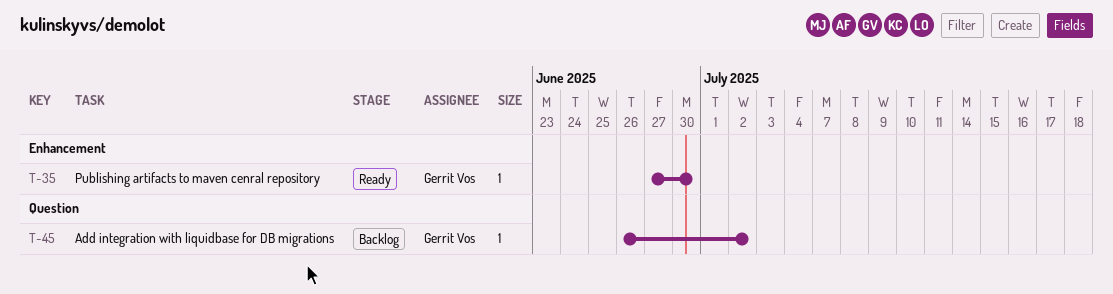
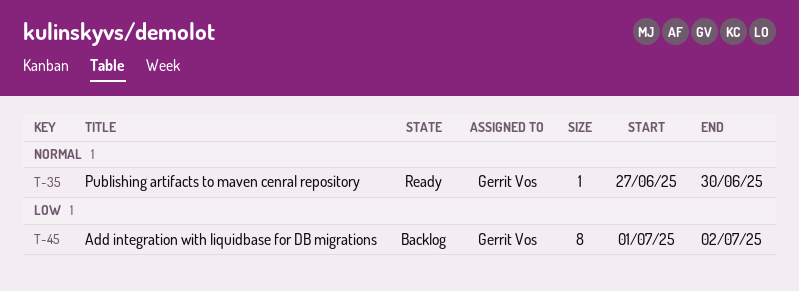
T-45, estimate: 1 -> 8
T-45, start: Jun 26 -> Jul 1

